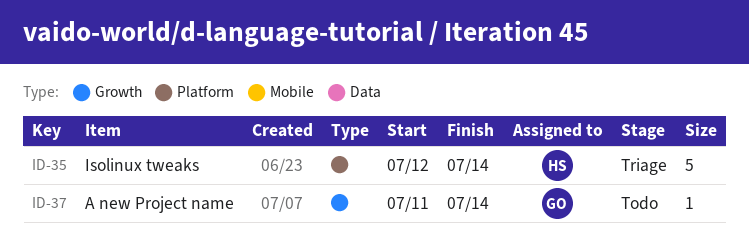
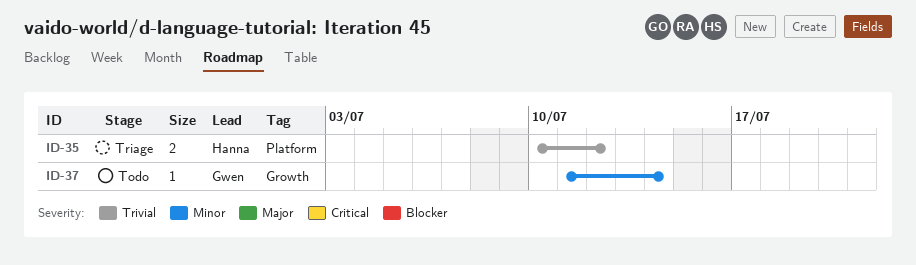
ID-35, estimate: 5 -> 2
ID-35, start: Jul 12 -> Jul 10
ID-35, due: Jul 14 -> Jul 12

